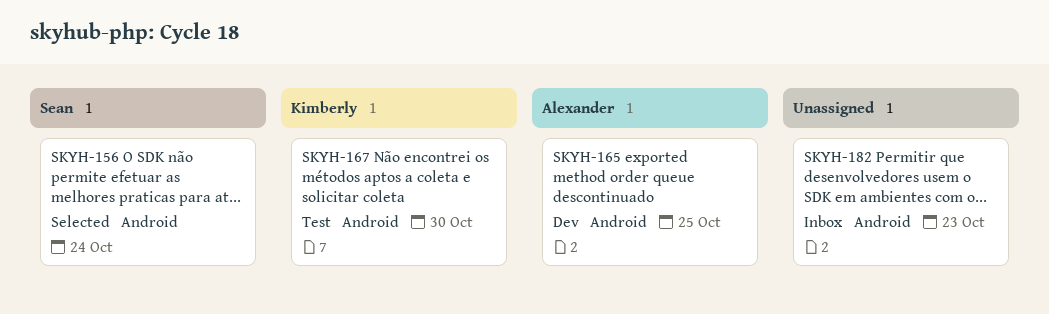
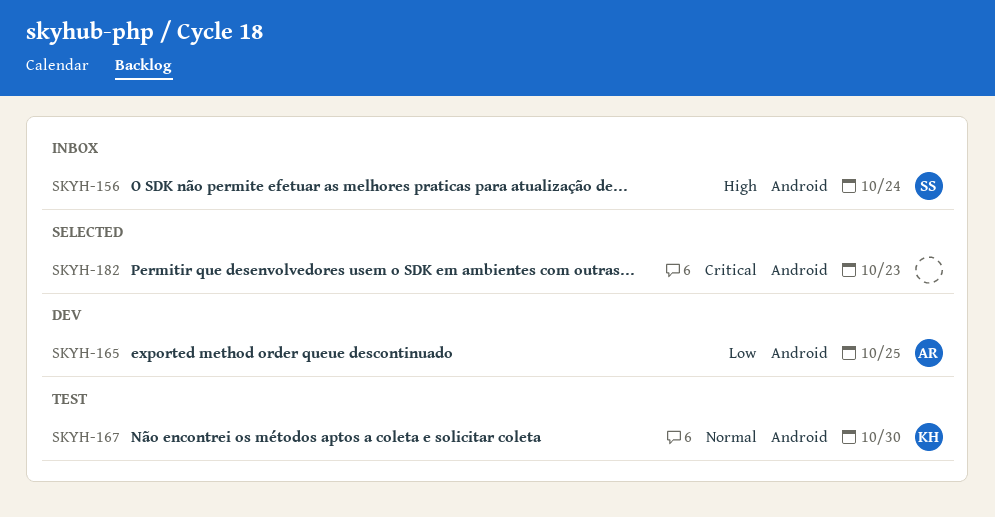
SKYH-156, status: Selected -> Inbox
SKYH-182, status: Inbox -> Selected

